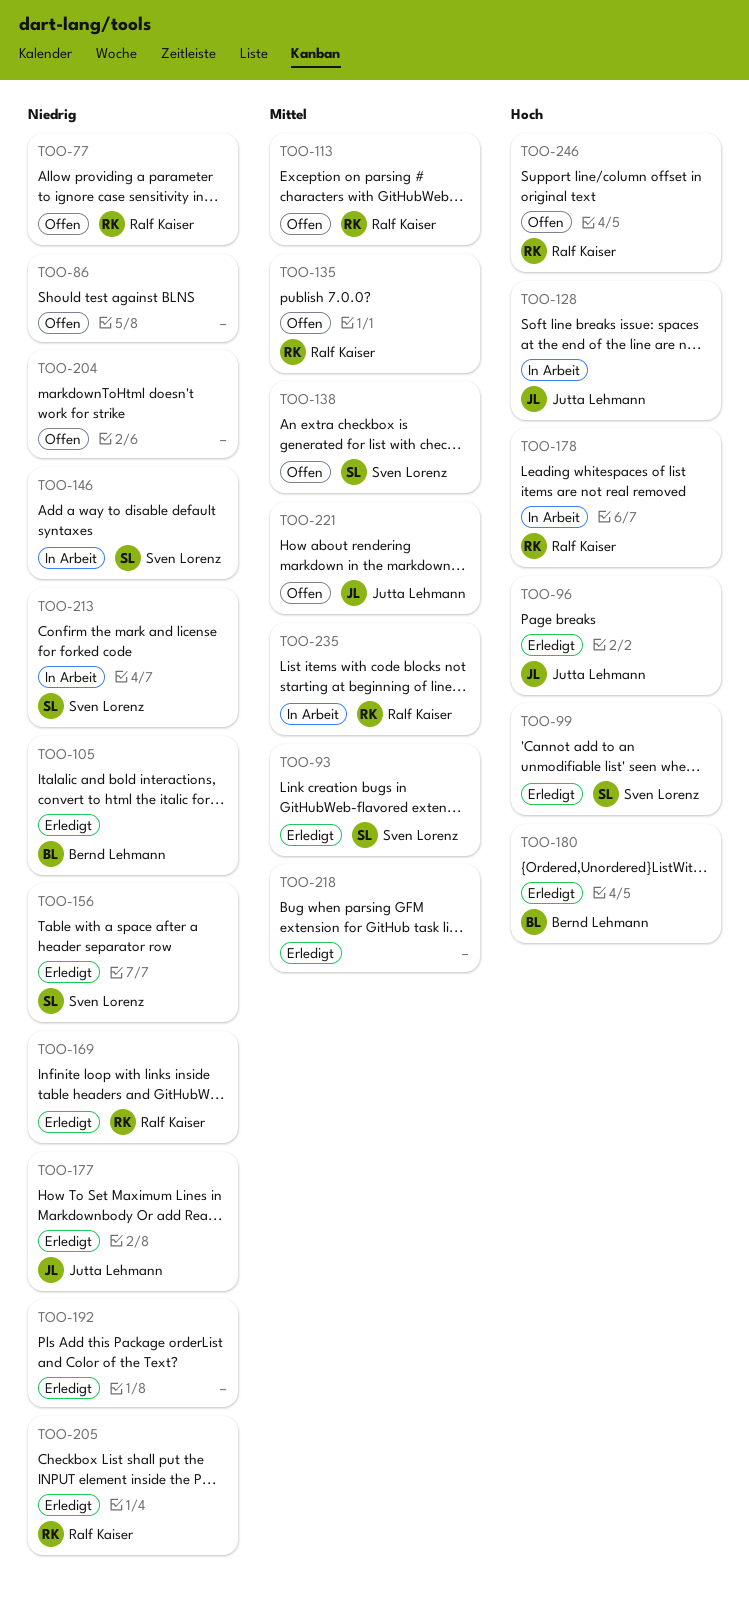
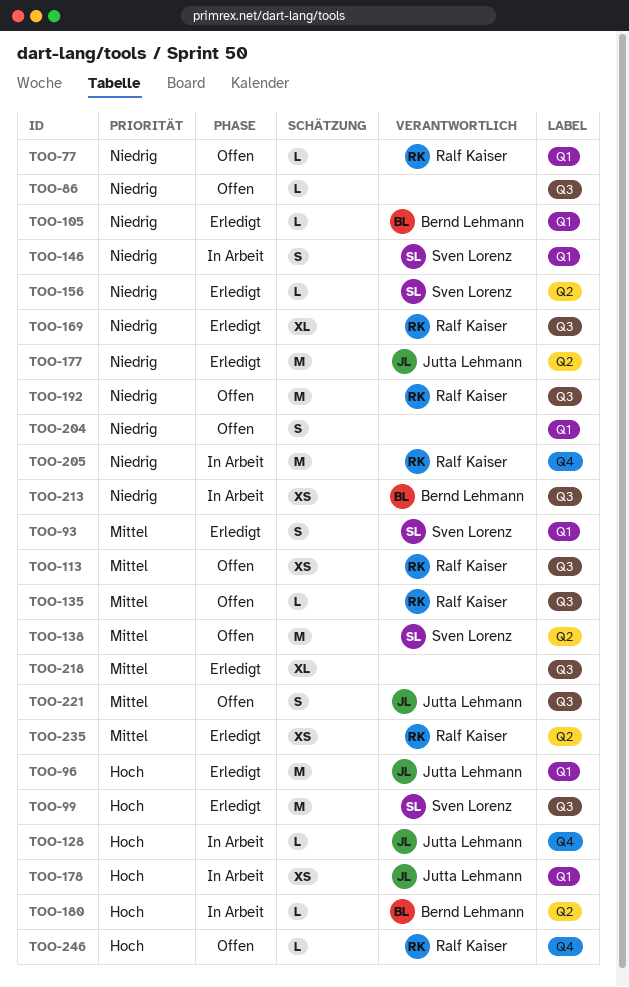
TOO-178, owner: Ralf Kaiser -> Jutta Lehmann
TOO-180, status: Erledigt -> In Arbeit
TOO-192, status: Erledigt -> Offen
TOO-192, owner: none -> Ralf Kaiser
TOO-205, status: Erledigt -> In Arbeit
TOO-213, owner: Sven Lorenz -> Bernd Lehmann
TOO-235, status: In Arbeit -> Erledigt

